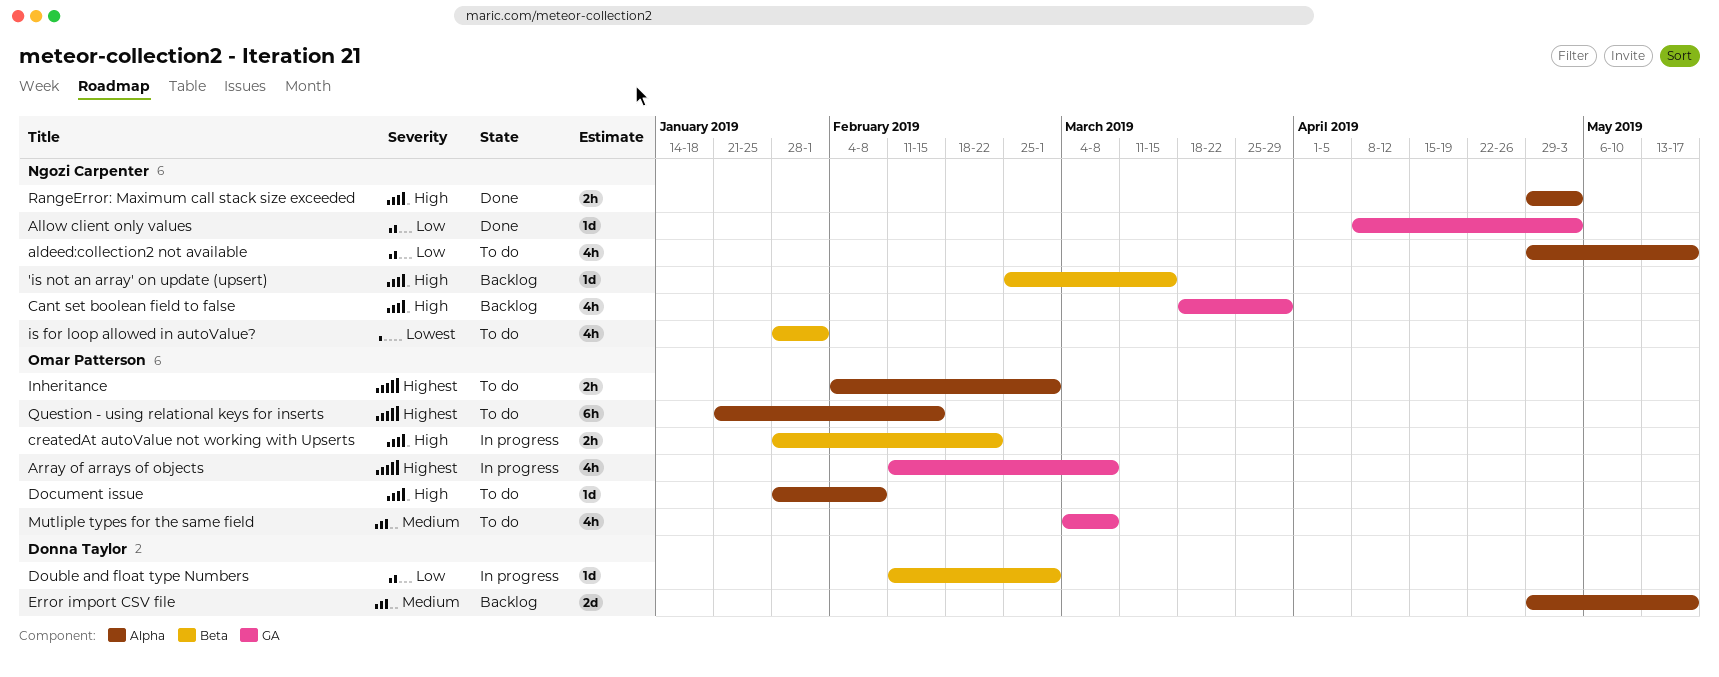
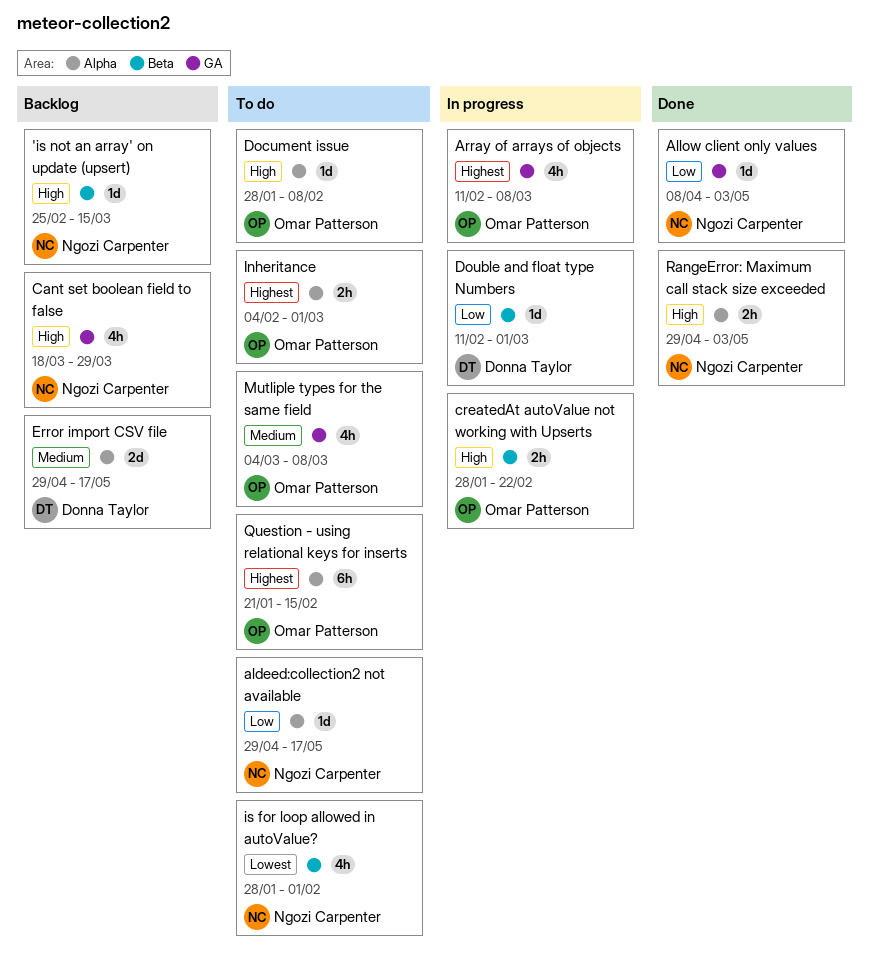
aldeed:collection2 not available, estimate: 4h -> 1d

